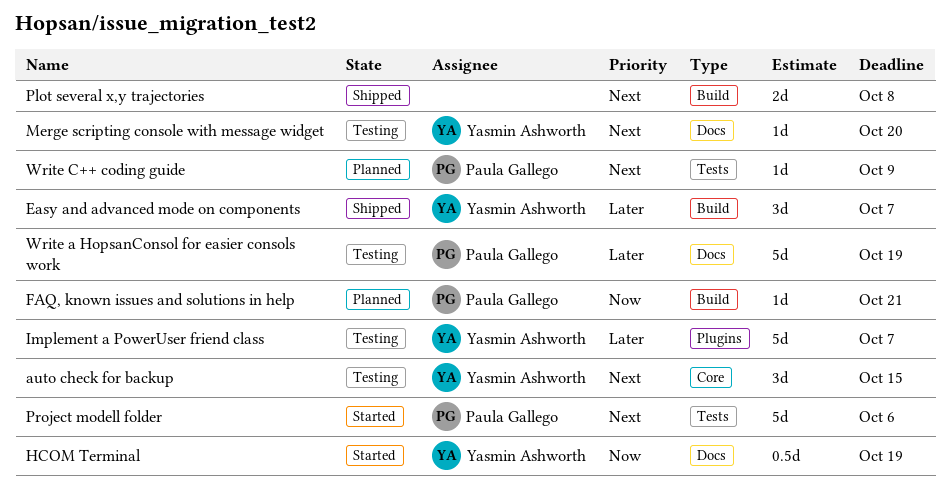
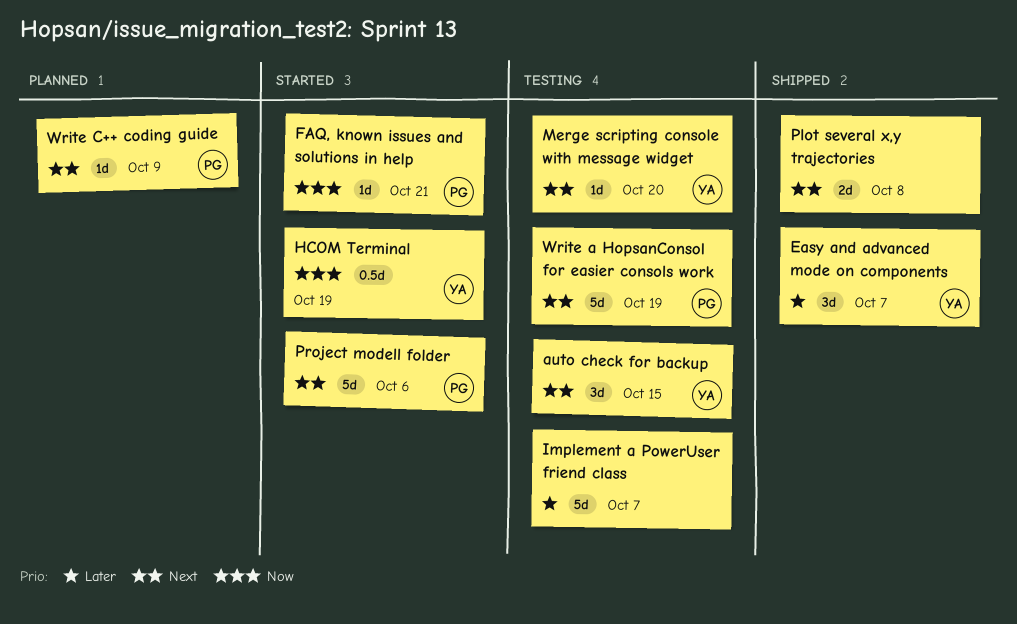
FAQ, known issues and solutions in help, status: Planned -> Started
Implement a PowerUser friend class, owner: Yasmin Ashworth -> none
Write a HopsanConsol for easier consols work, priority: Later -> Next

